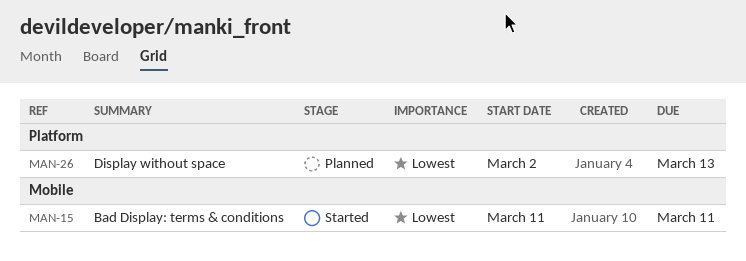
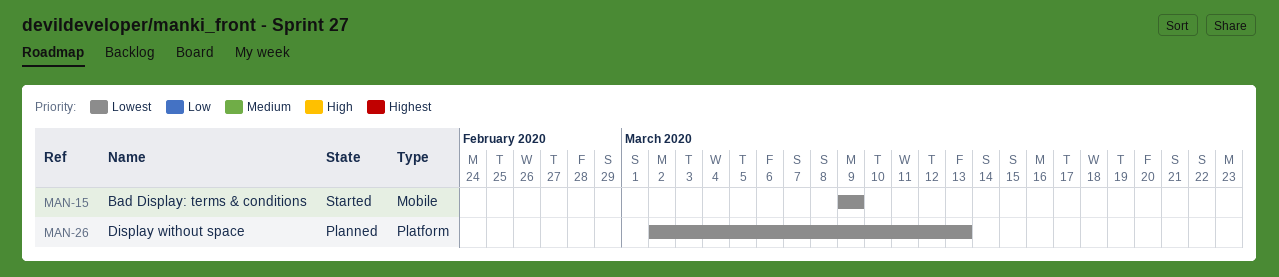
MAN-15, start: Mar 11 -> Mar 9
MAN-15, due: Mar 11 -> Mar 9

